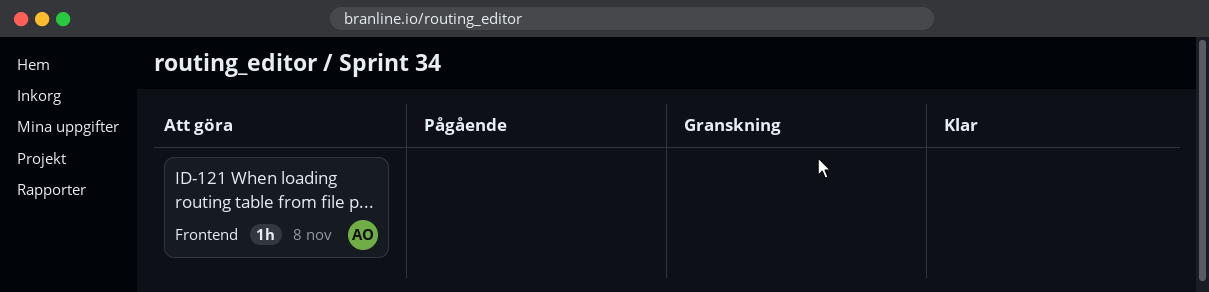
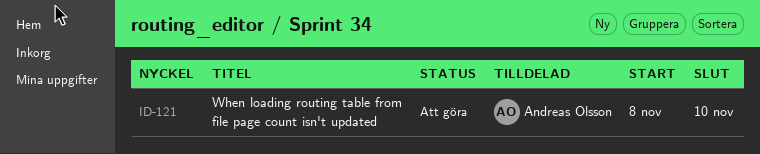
ID-121, due: Nov 8 -> Nov 10

